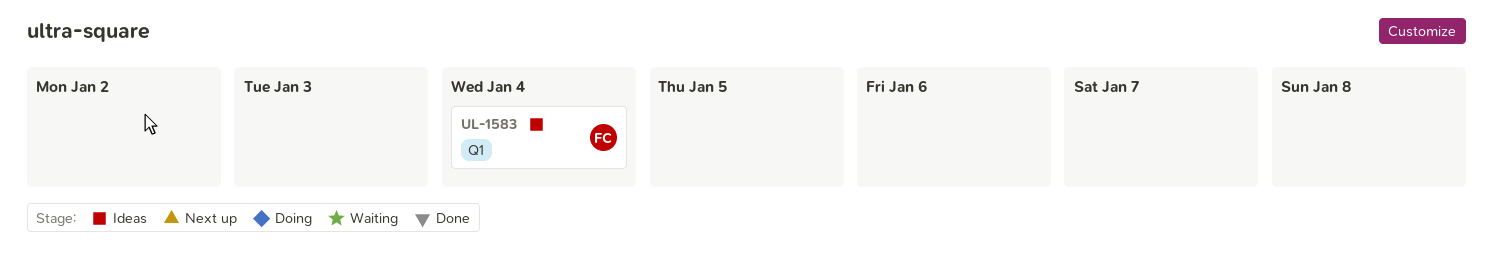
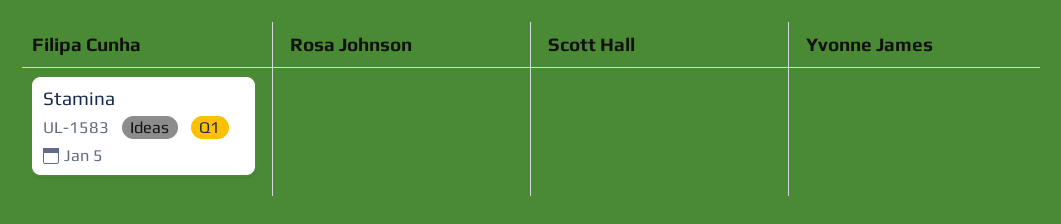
UL-1583, due: Jan 4 -> Jan 5

